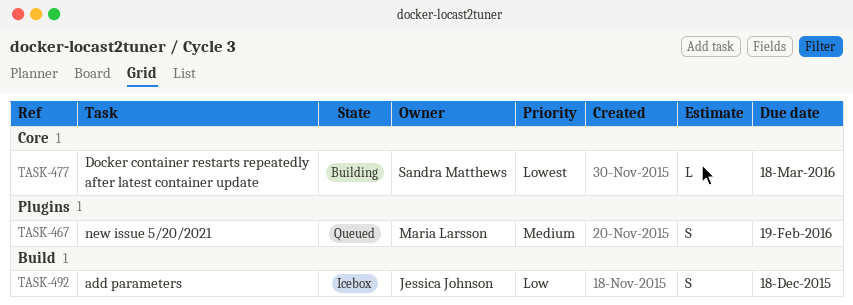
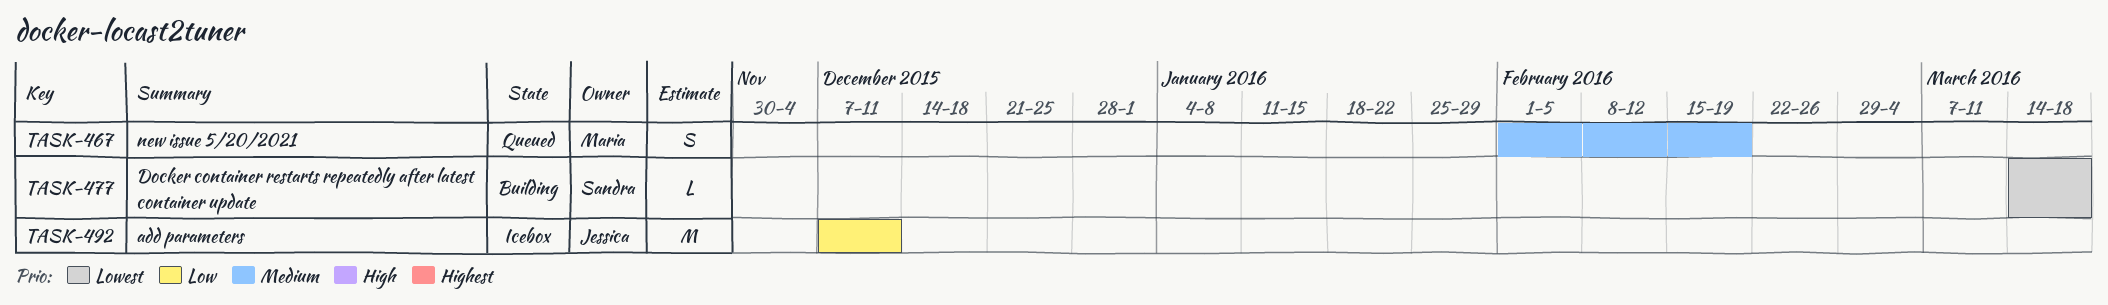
TASK-492, estimate: S -> M
TASK-492, due: Dec 18 -> Dec 11

